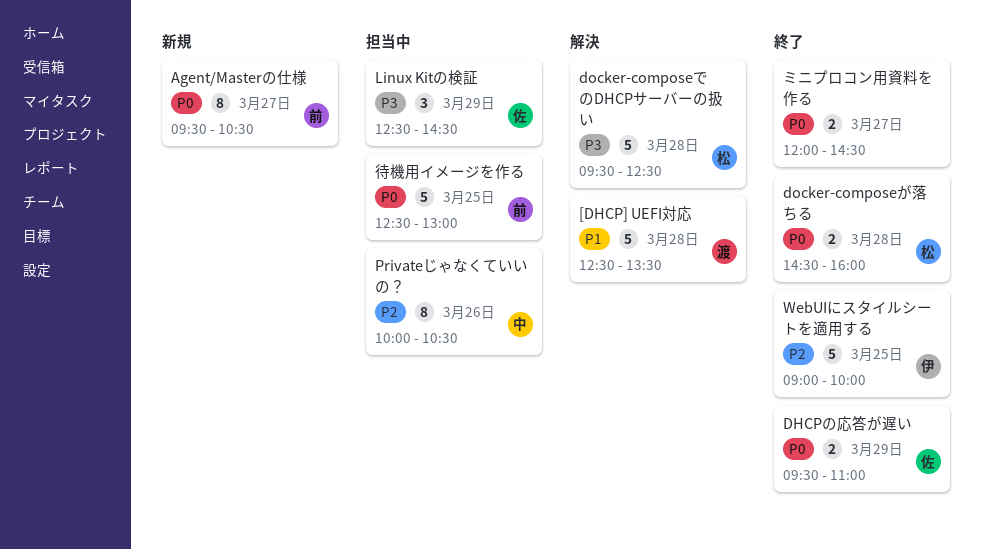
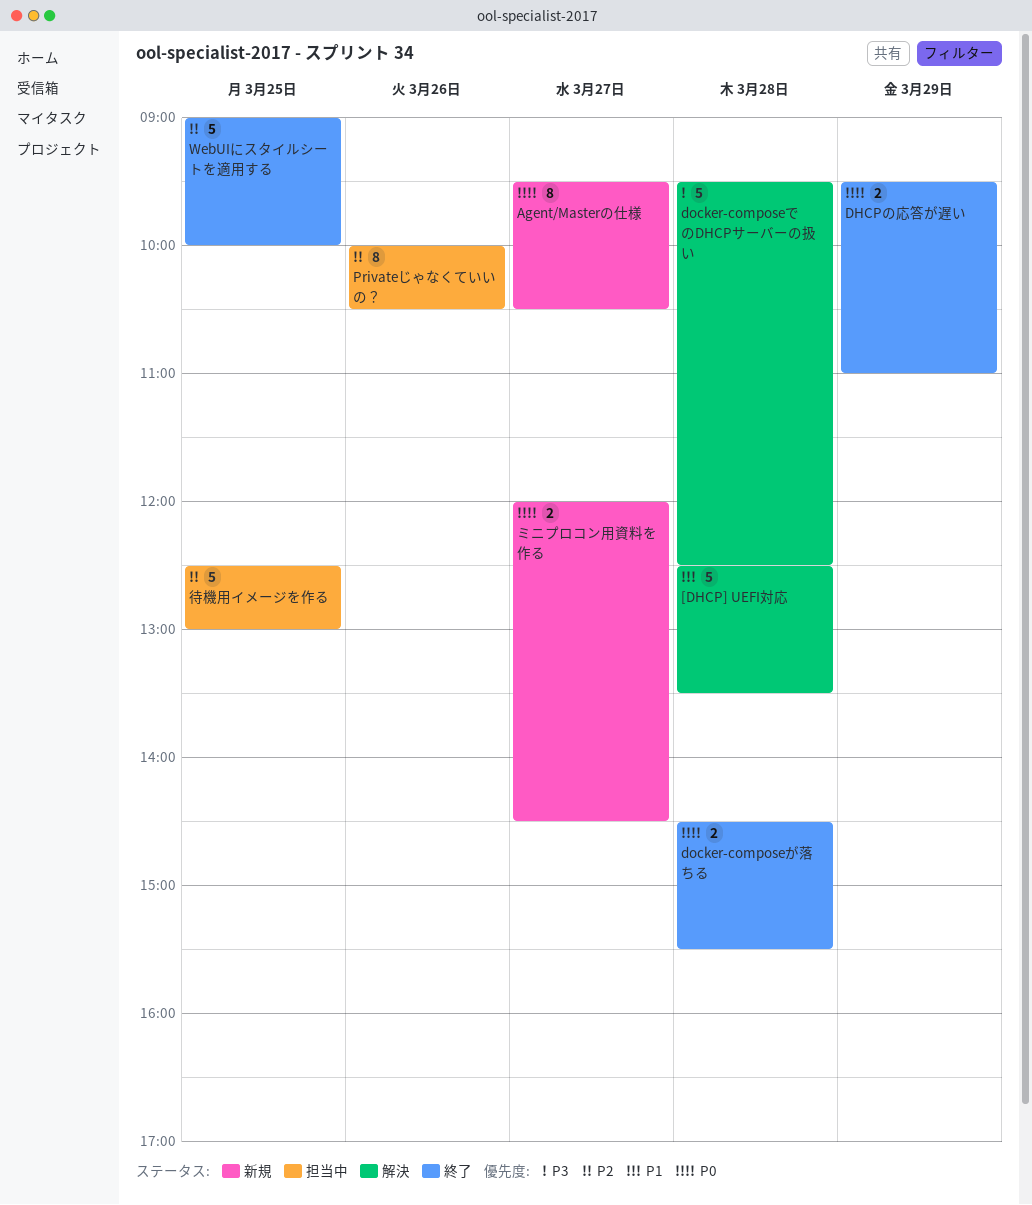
docker-composeが落ちる, ends: 16:00 -> 15:30
Linux Kitの検証: present -> none
ミニプロコン用資料を作る, status: 終了 -> 新規
待機用イメージを作る, priority: P0 -> P2

